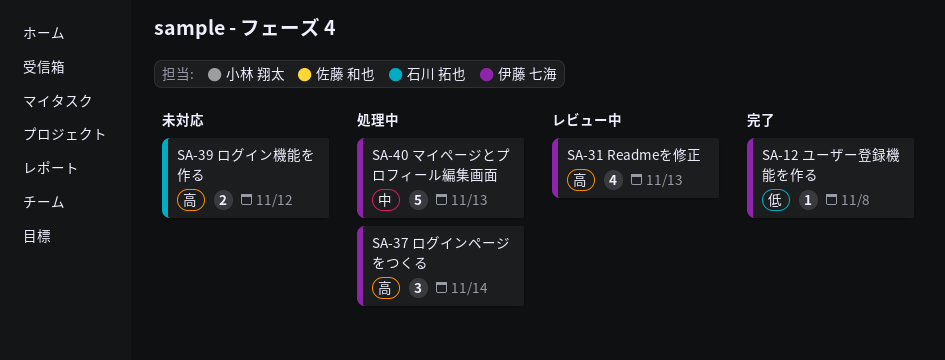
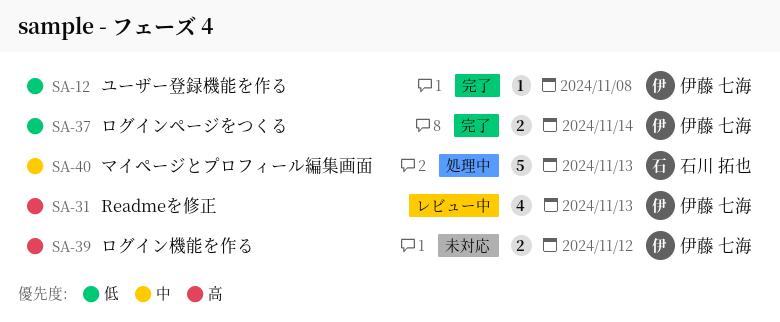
SA-37, status: 処理中 -> 完了
SA-37, priority: 高 -> 低
SA-37, estimate: 3 -> 2
SA-39, owner: 石川 拓也 -> 伊藤 七海
SA-40, owner: 伊藤 七海 -> 石川 拓也

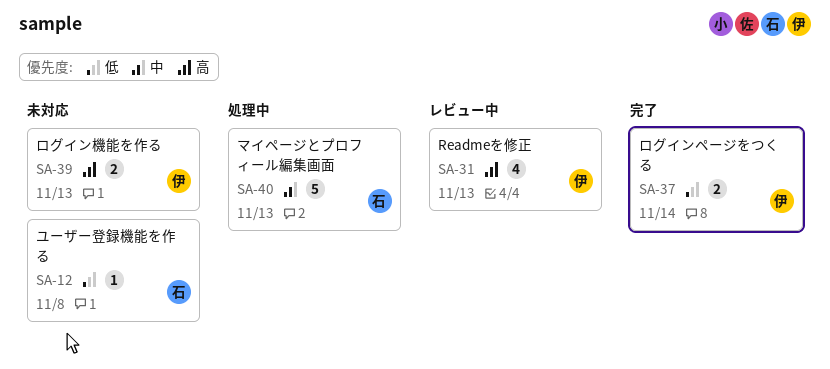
SA-12, status: 完了 -> 未対応
SA-12, owner: 伊藤 七海 -> 石川 拓也
SA-39, due: Nov 12 -> Nov 13

